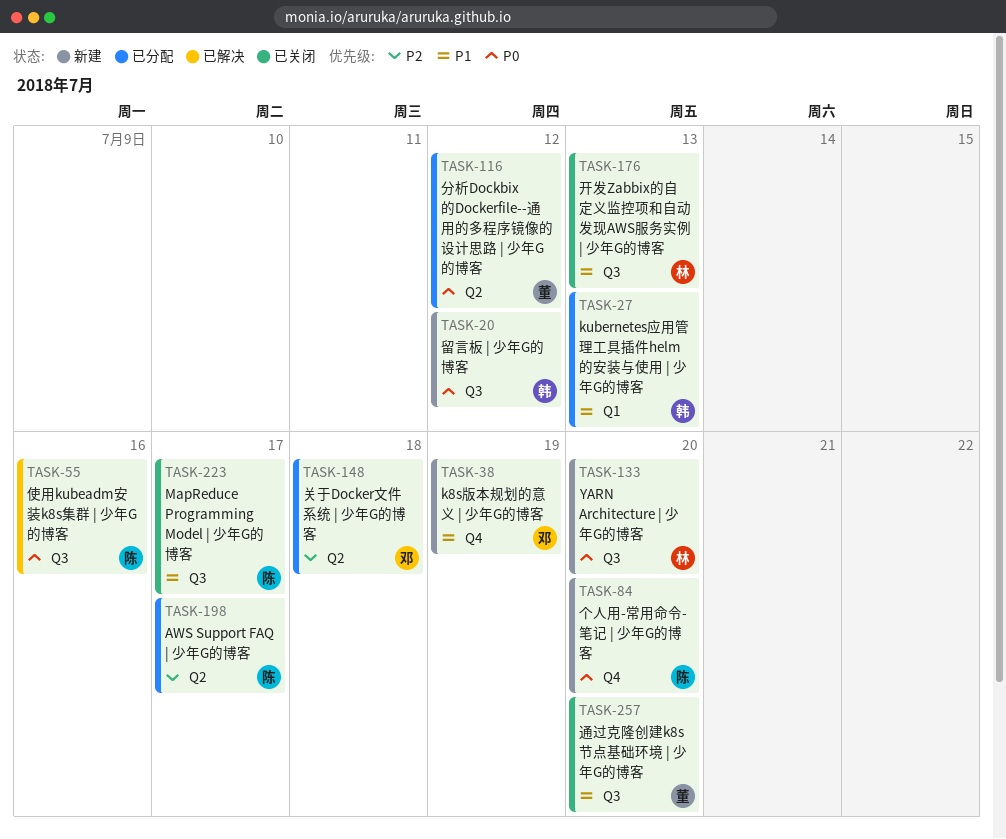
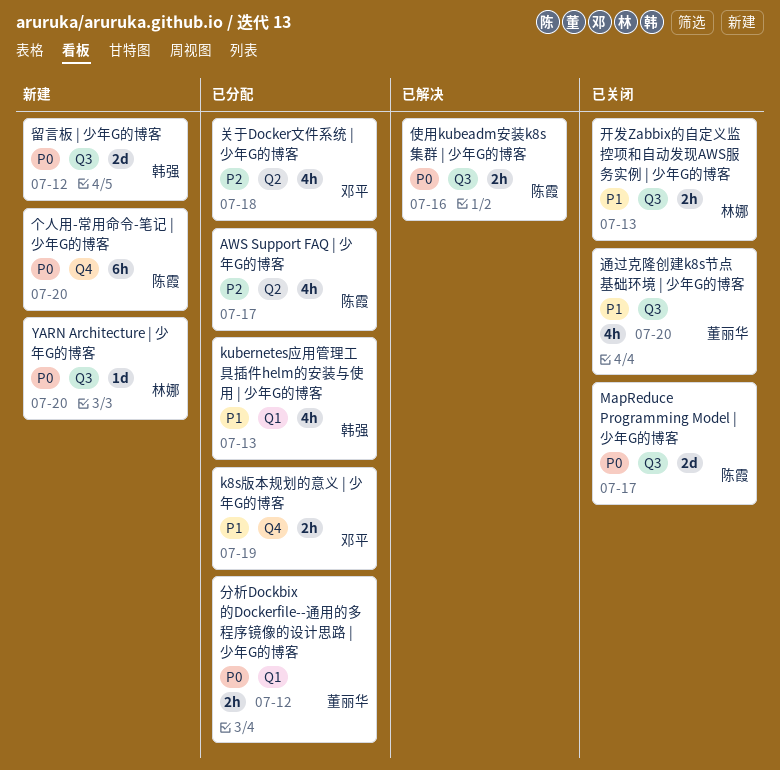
k8s版本规划的意义 | 少年G的博客, status: 新建 -> 已分配
MapReduce Programming Model | 少年G的博客, priority: P1 -> P0
分析Dockbix的Dockerfile--通用的多程序镜像的设计思路 | 少年G的博客, label: Q2 -> Q1

